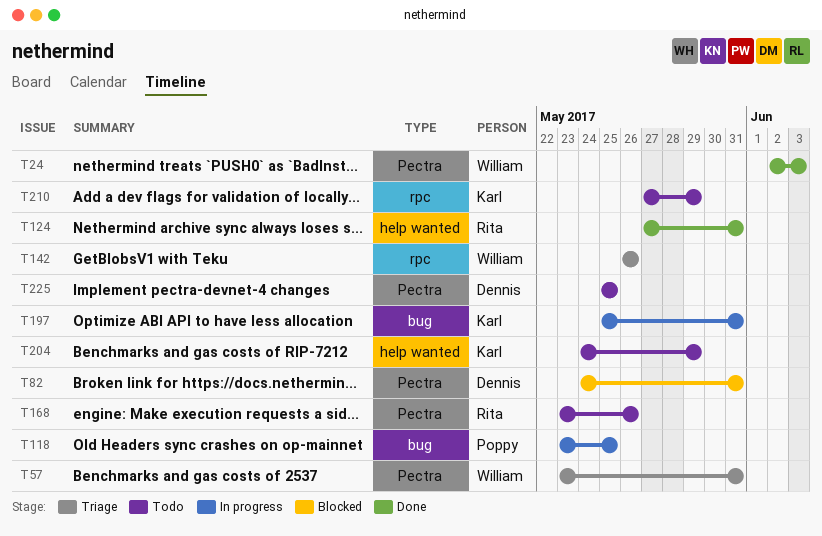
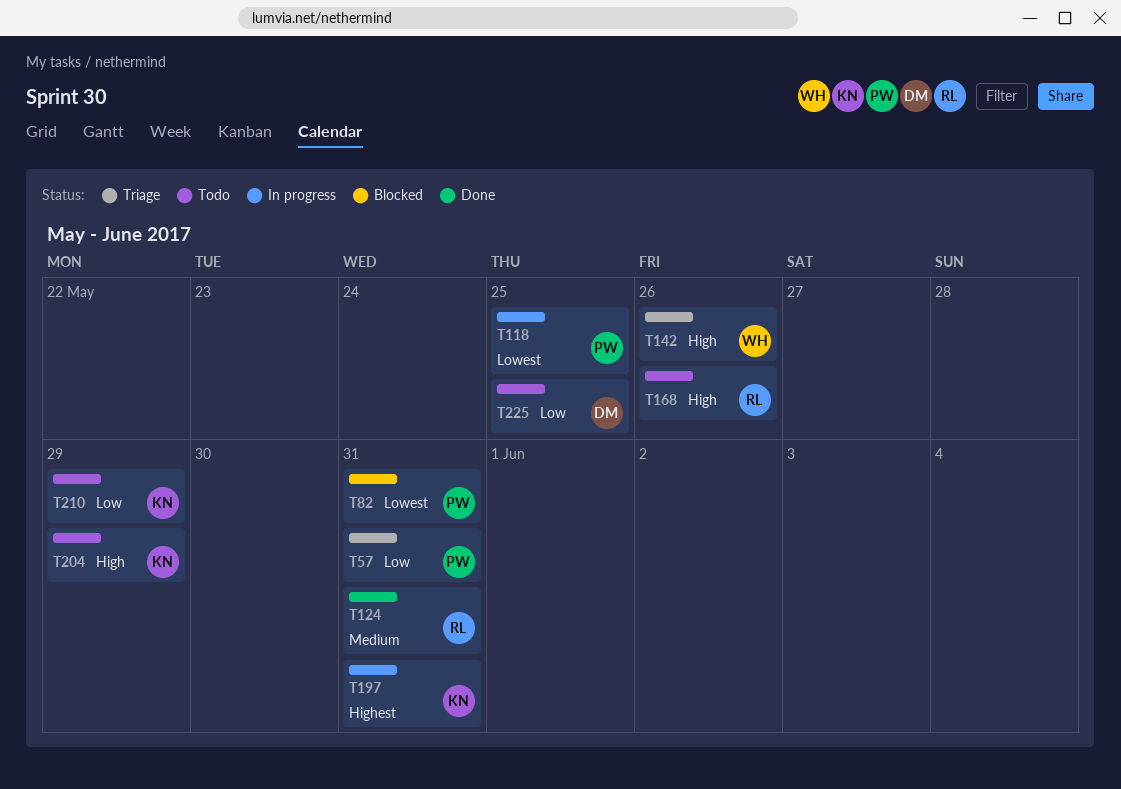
T24: present -> none
T57, owner: William -> Poppy
T82, owner: Dennis -> Poppy

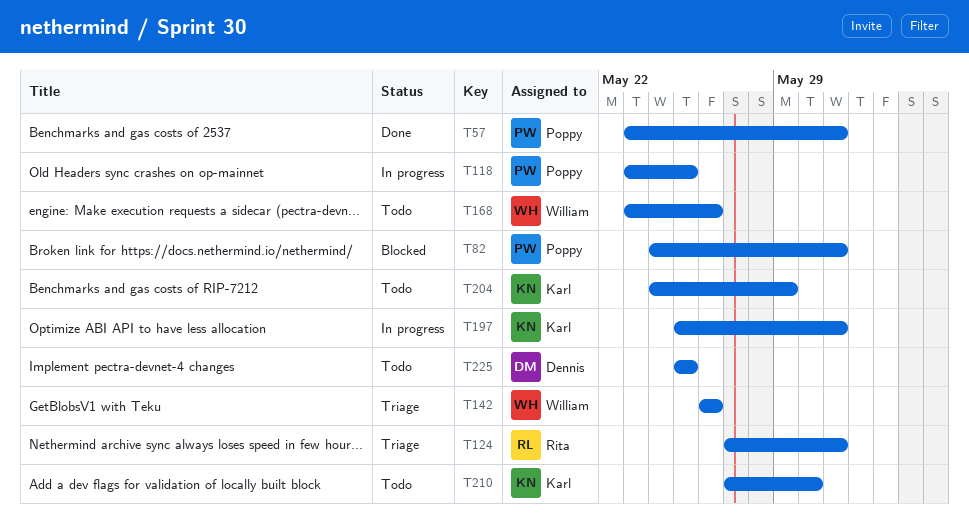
T57, status: Triage -> Done
T124, status: Done -> Triage
T168, owner: Rita -> William
T210, due: May 29 -> May 30

